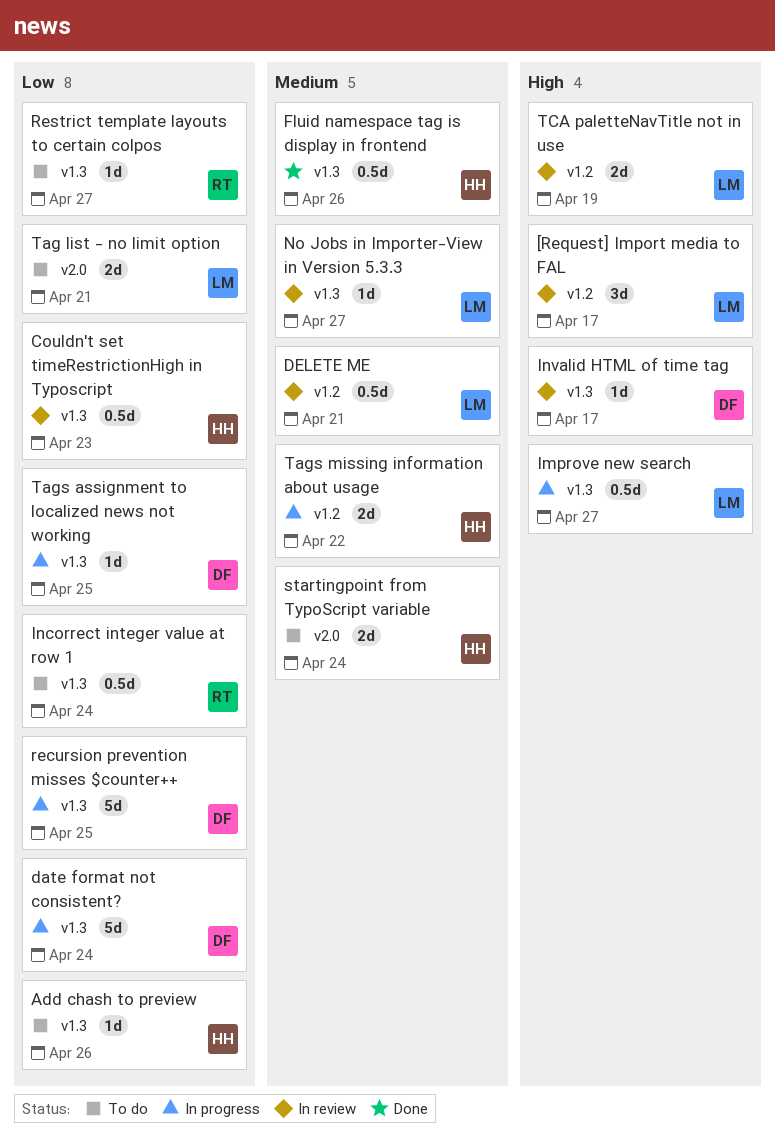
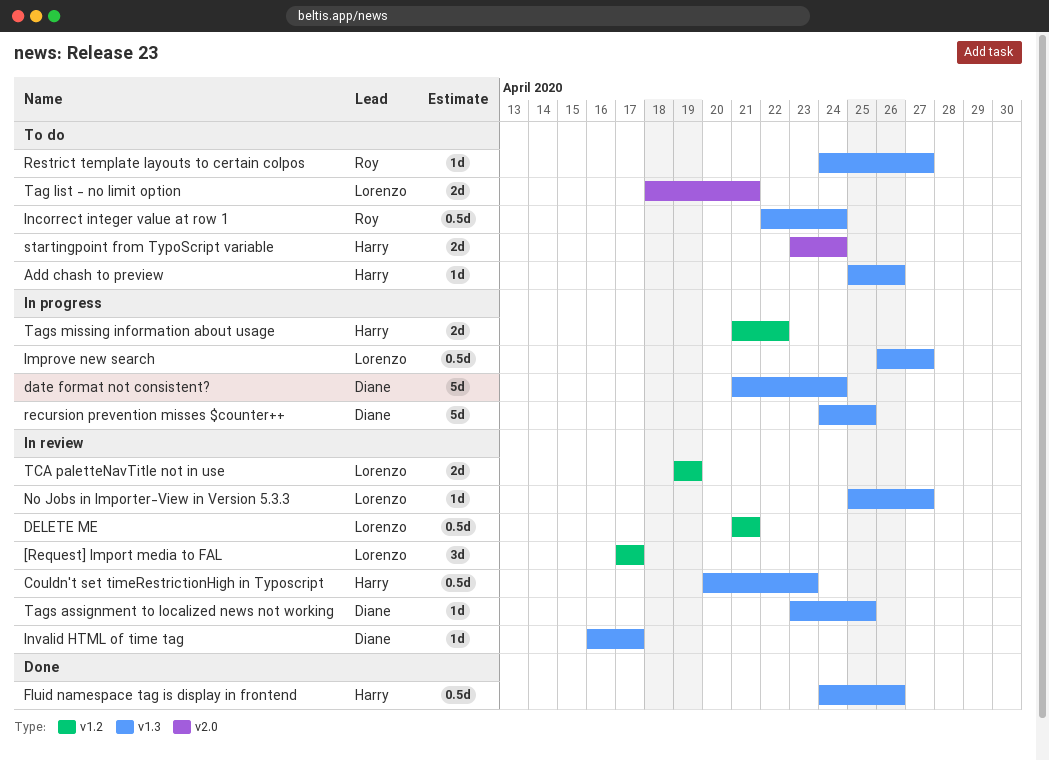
Tags assignment to localized news not working, status: In progress -> In review

